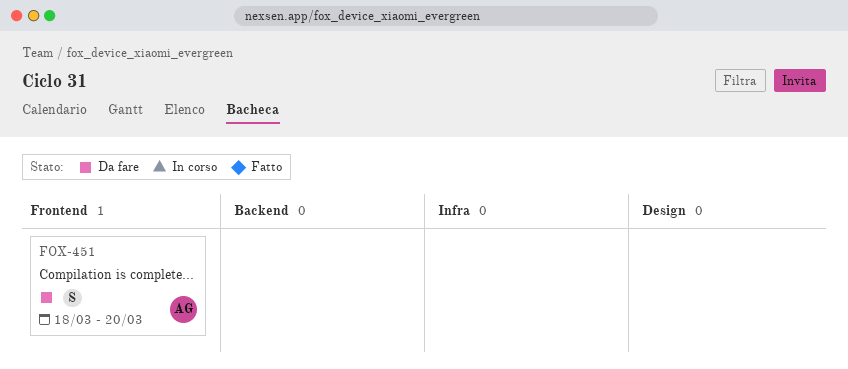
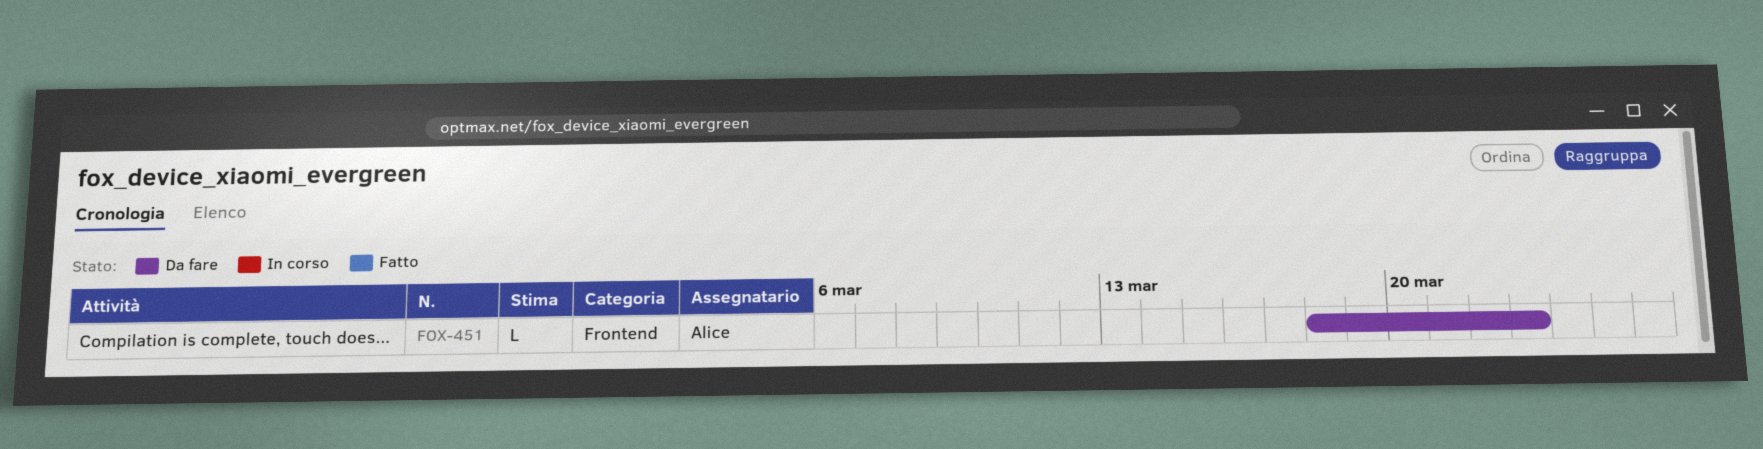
FOX-451, estimate: S -> L
FOX-451, due: Mar 20 -> Mar 23

